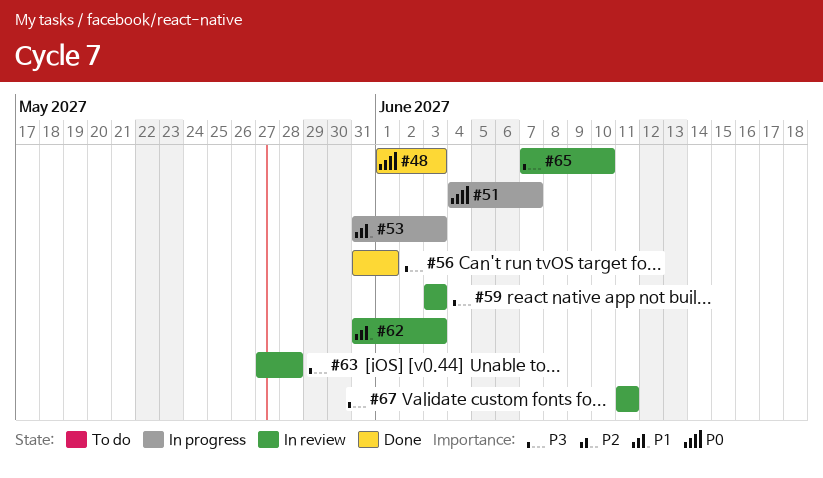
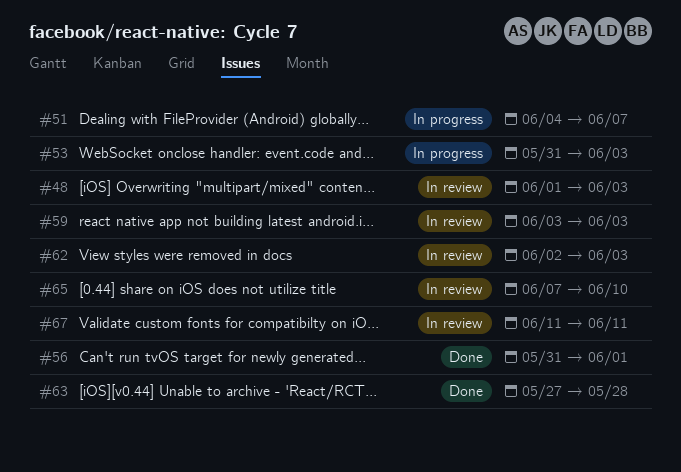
#48, status: Done -> In review
#62, start: May 31 -> Jun 2
#63, status: In review -> Done

